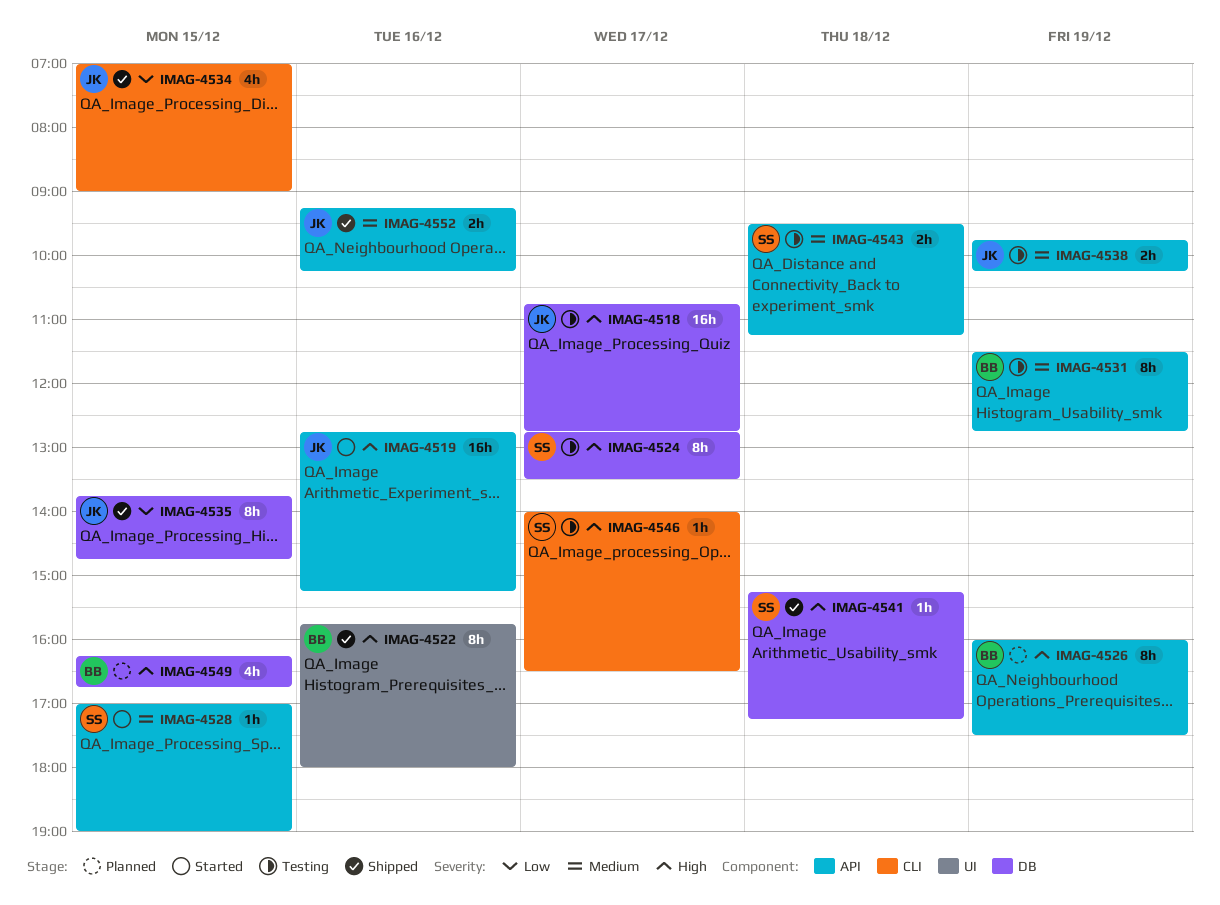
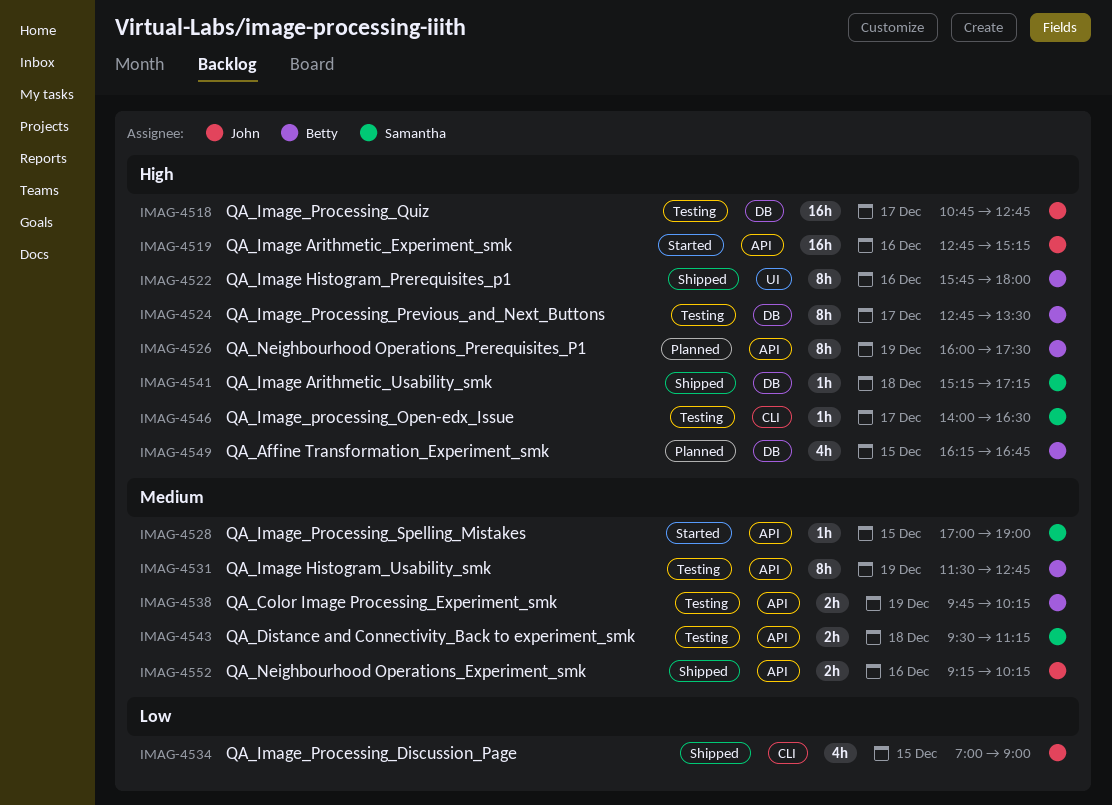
IMAG-4524, owner: Samantha -> Betty
IMAG-4535: present -> none
IMAG-4538, owner: John -> Betty

